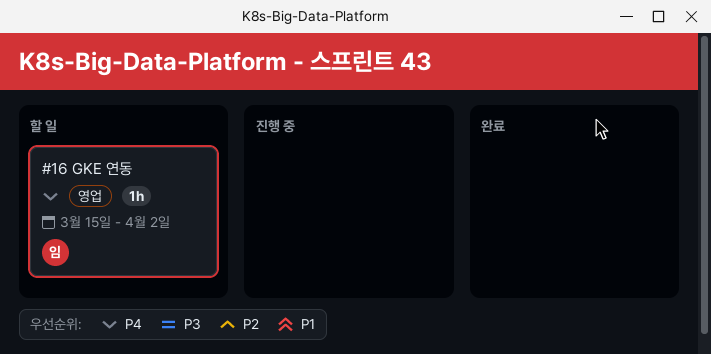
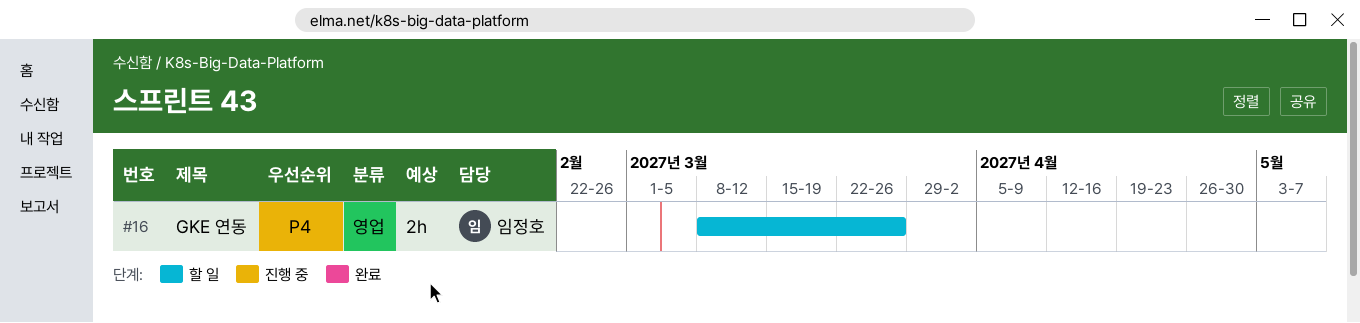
#16, estimate: 1h -> 2h
#16, start: Mar 15 -> Mar 8
#16, due: Apr 2 -> Mar 26

